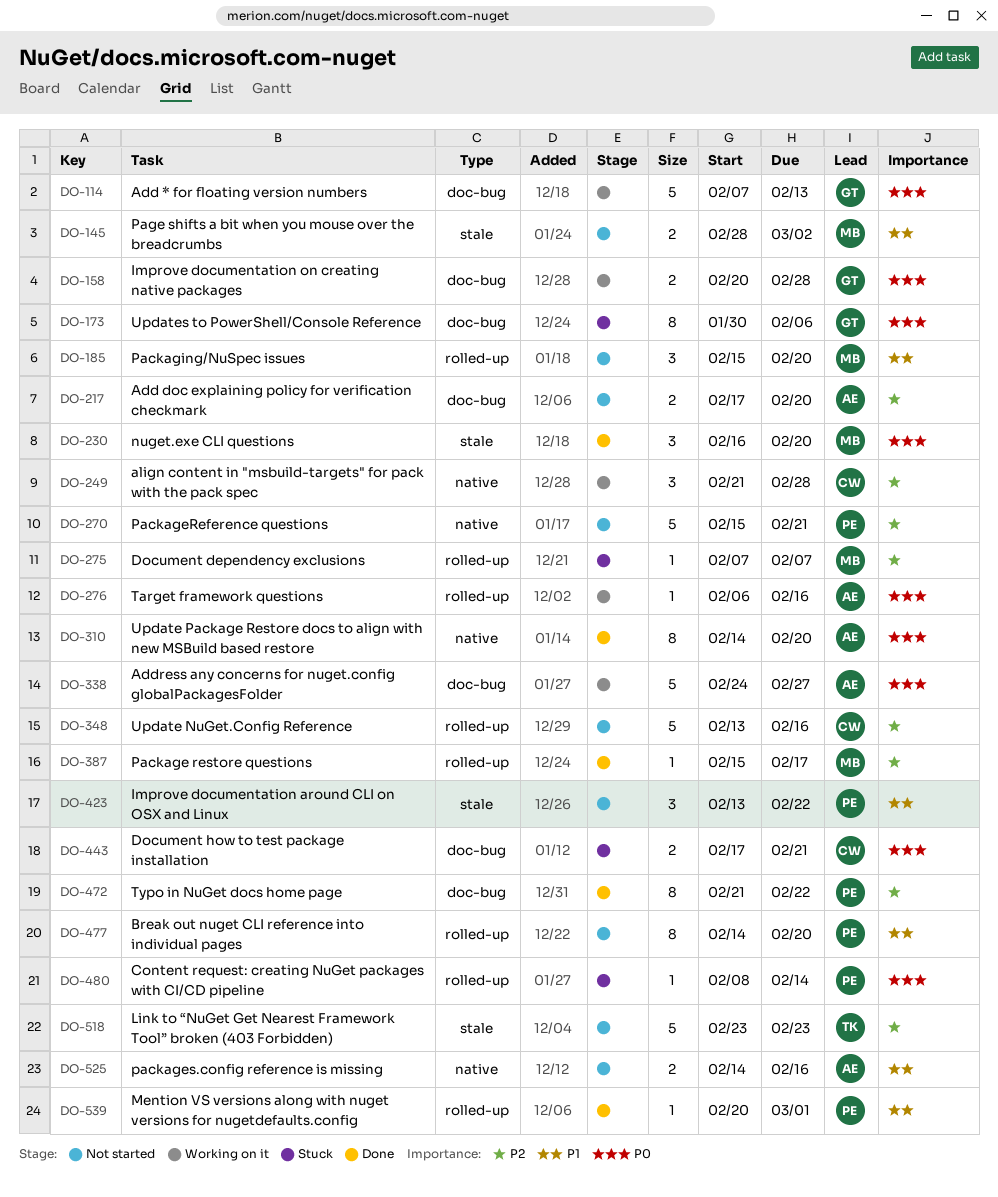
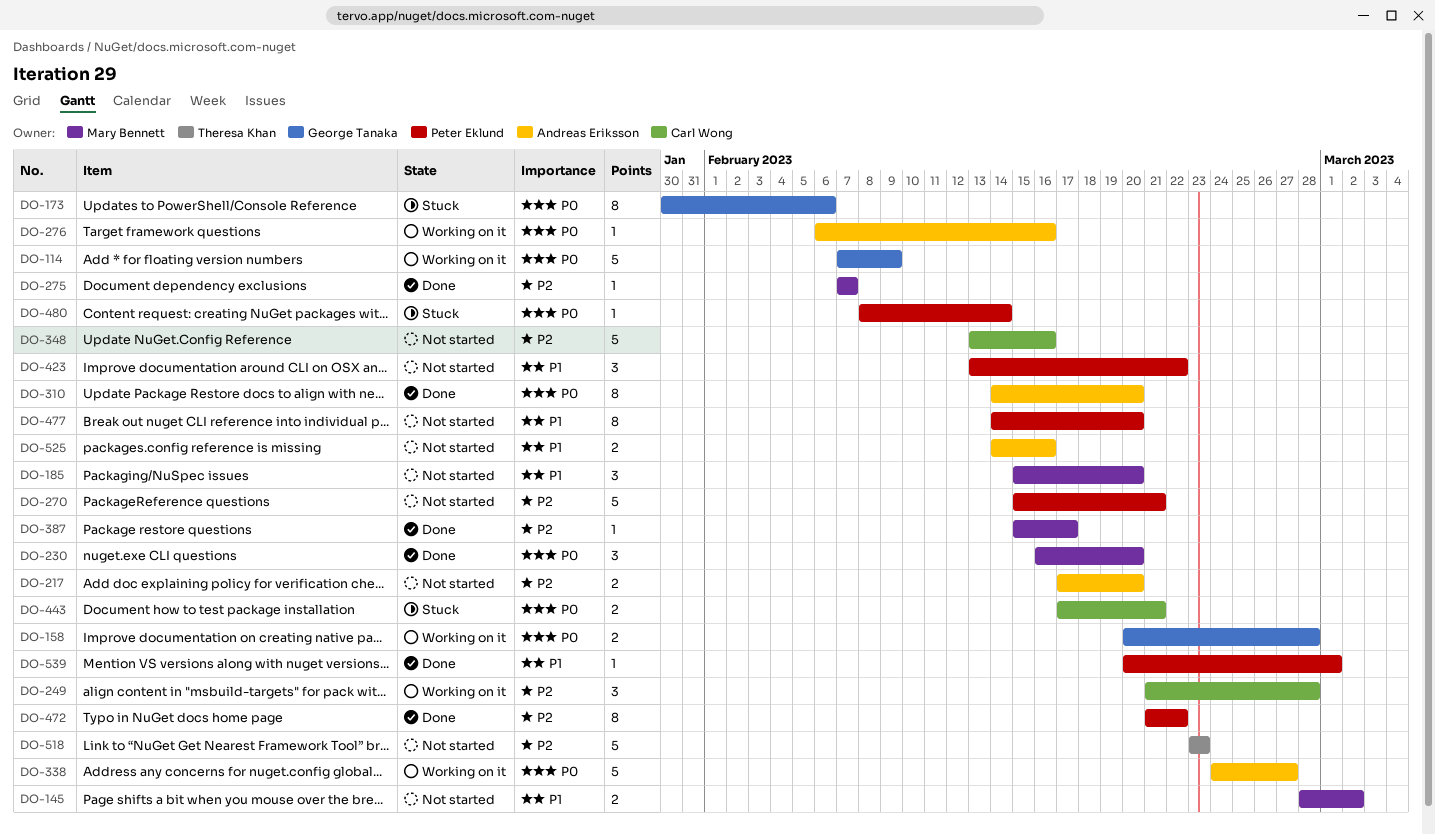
DO-114, due: Feb 13 -> Feb 9
DO-275, status: Stuck -> Done

